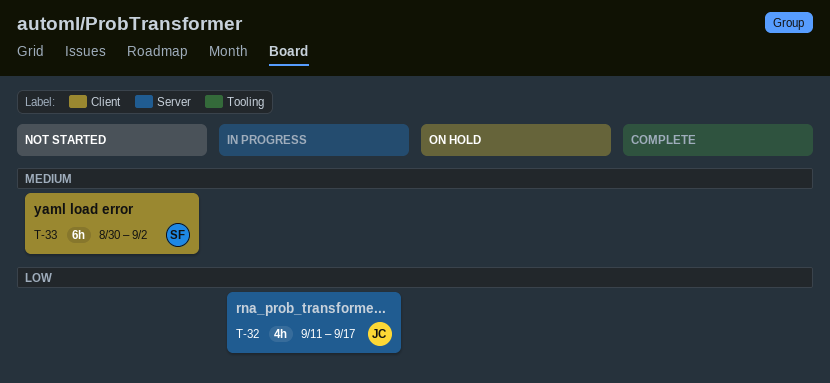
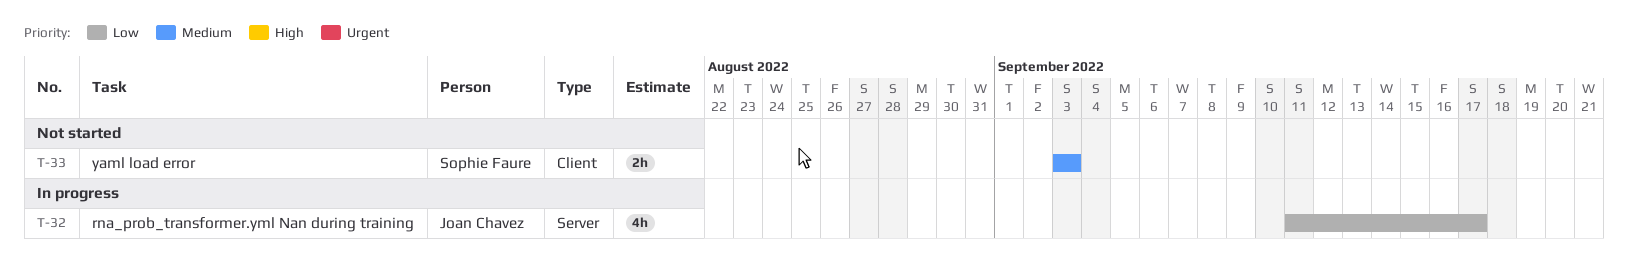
T-33, estimate: 6h -> 2h
T-33, start: Aug 30 -> Sep 3
T-33, due: Sep 2 -> Sep 3

